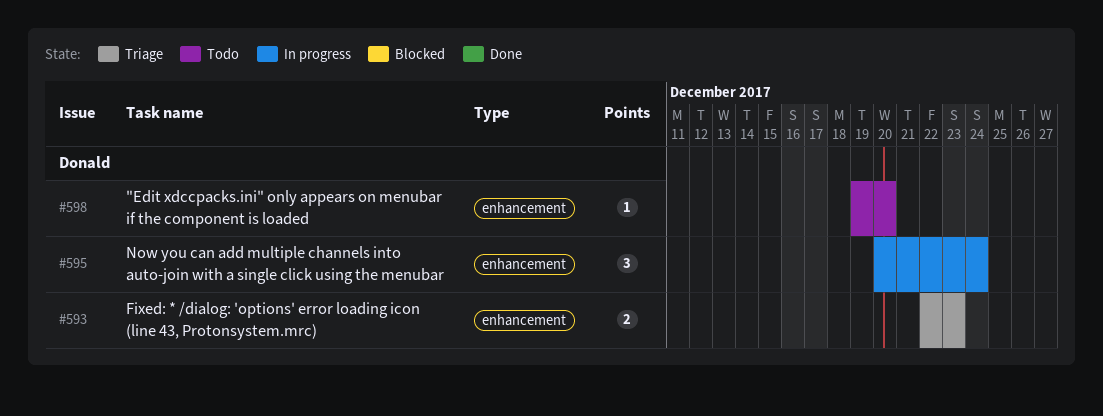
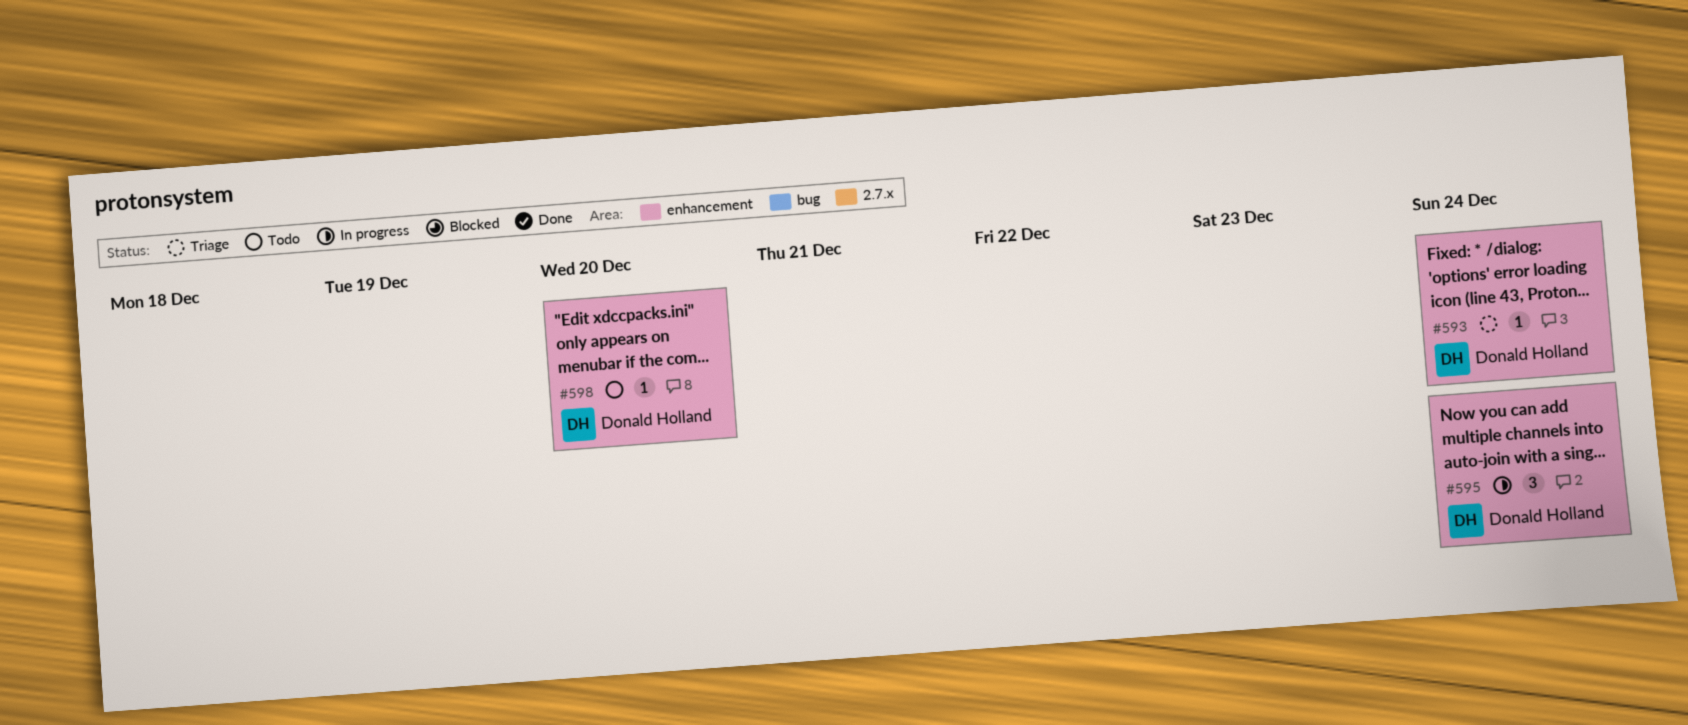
#593, estimate: 2 -> 1
#593, due: Dec 23 -> Dec 24

